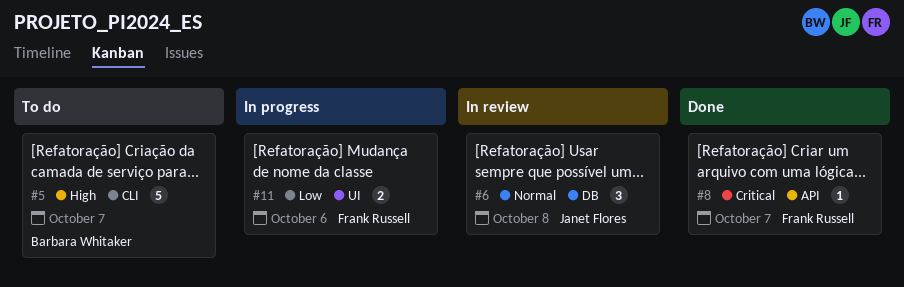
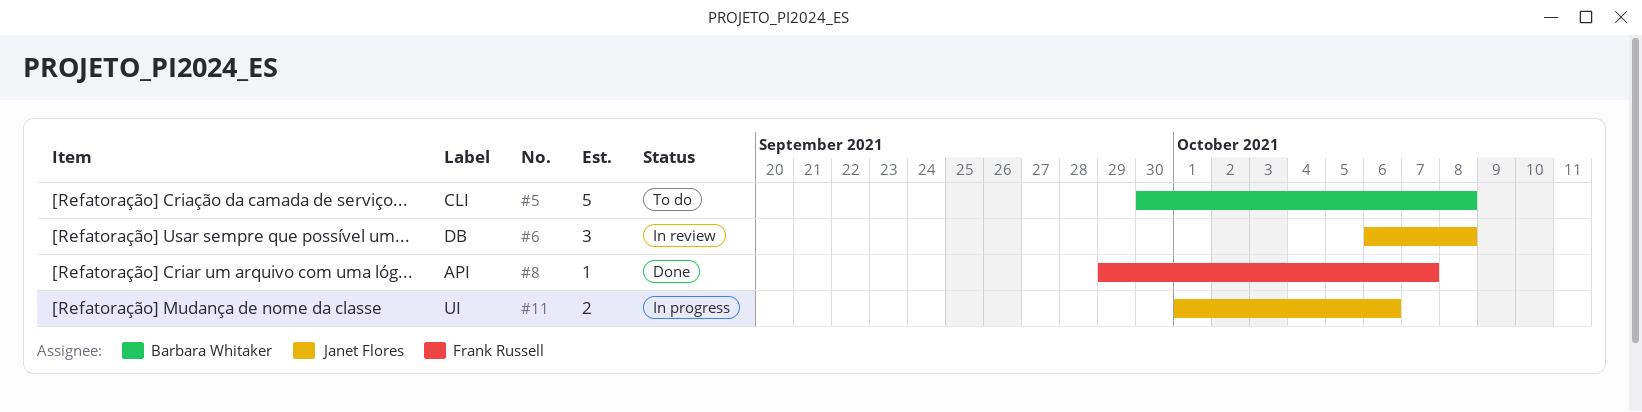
#5, due: Oct 7 -> Oct 8
#11, owner: Frank Russell -> Janet Flores

